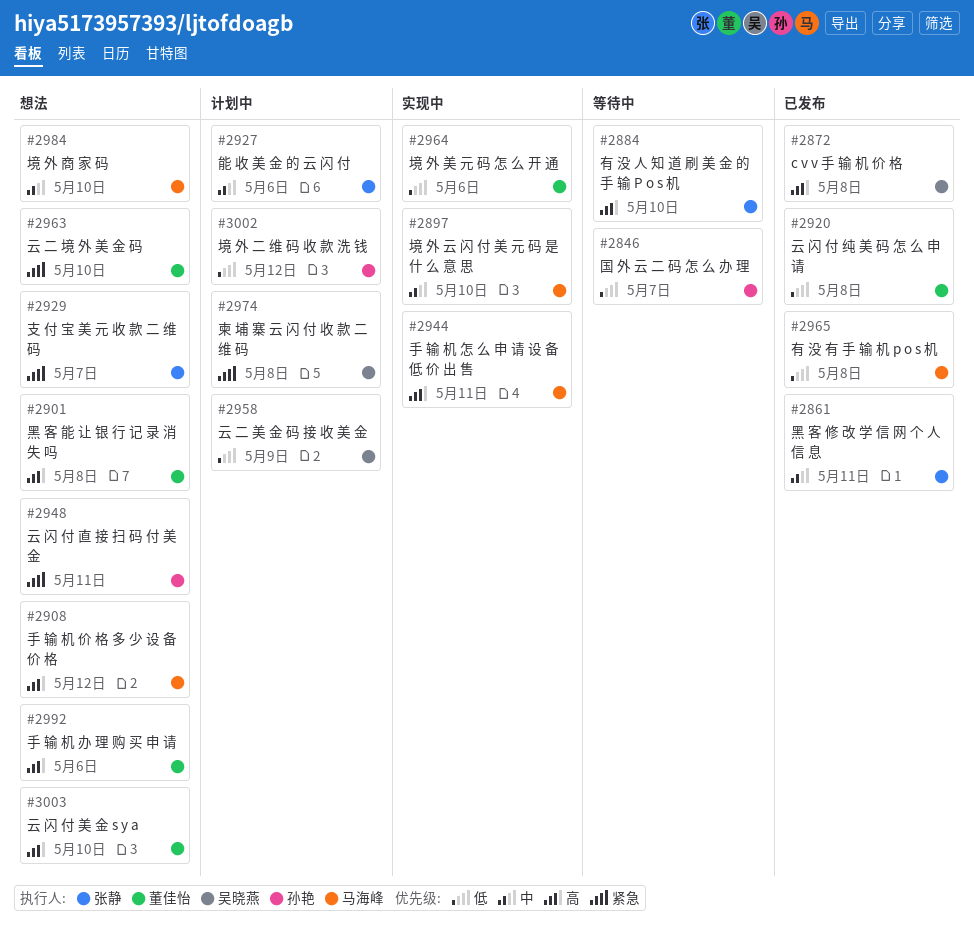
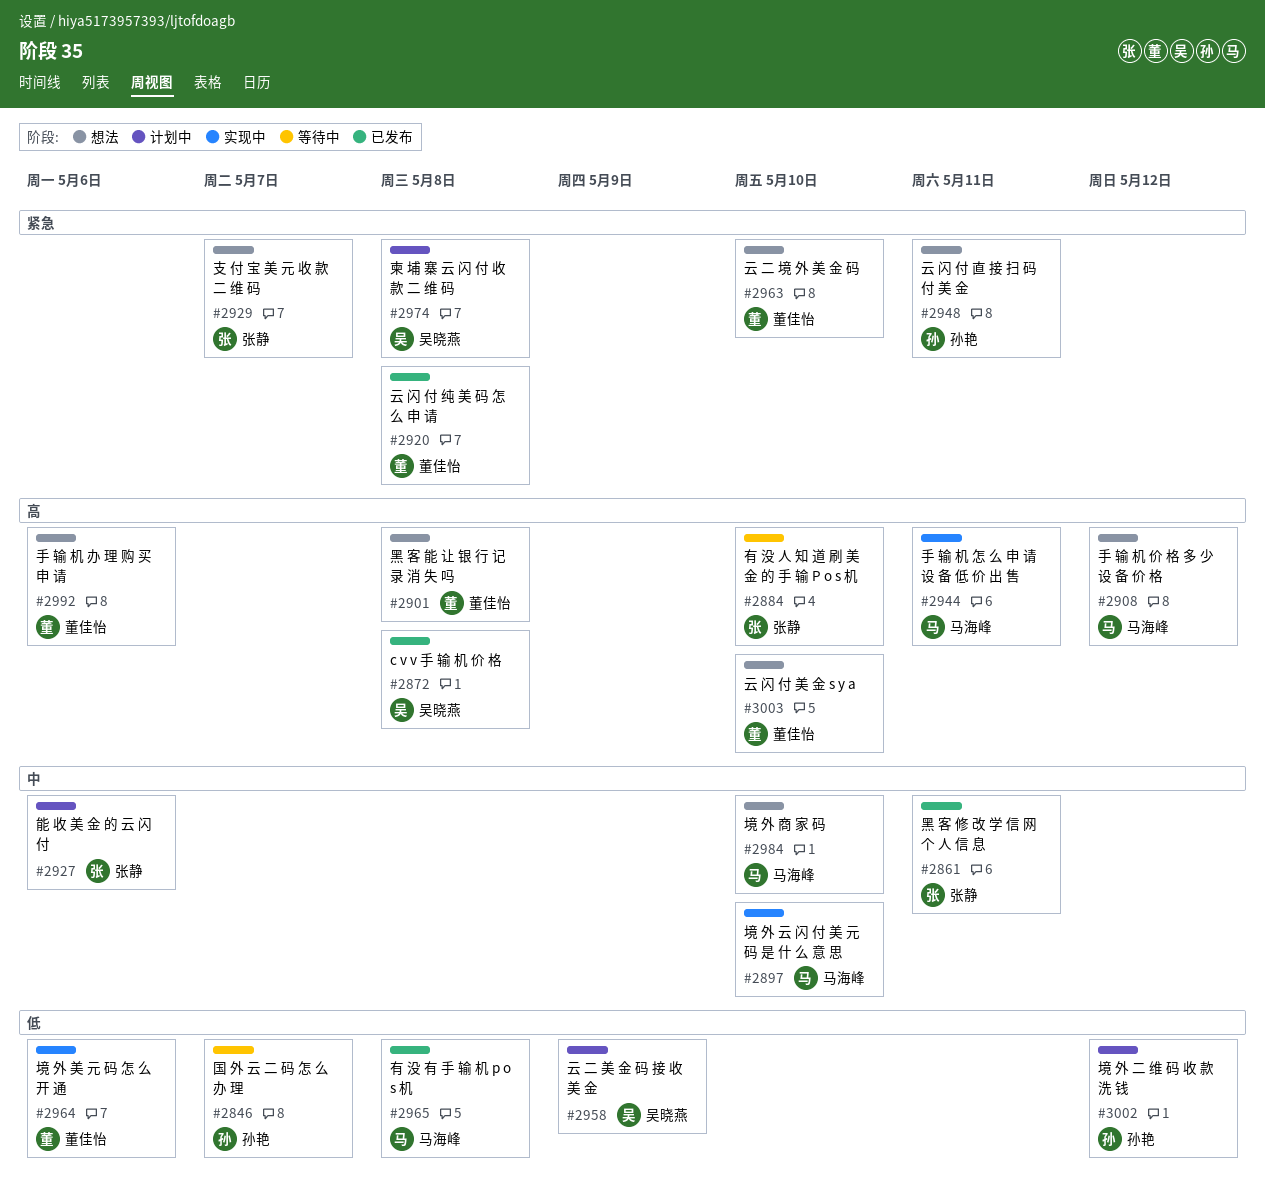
#2920, priority: 低 -> 紧急

